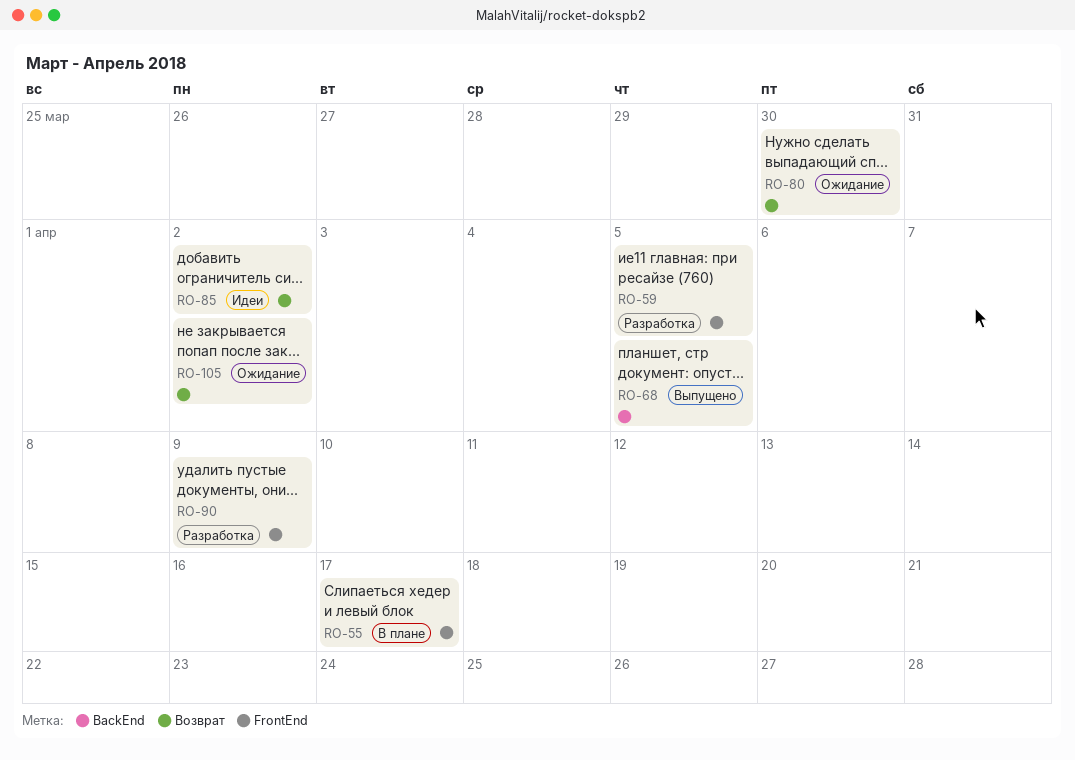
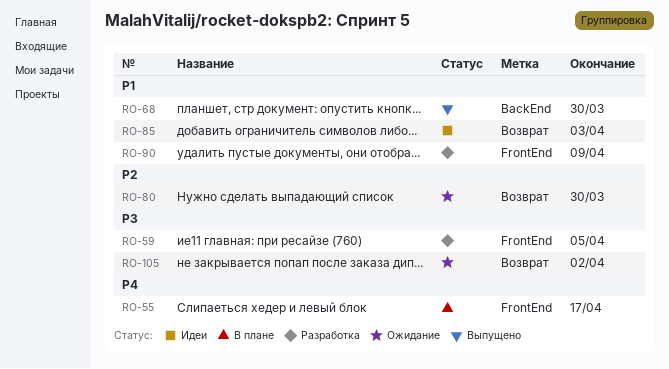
RO-68, due: Apr 5 -> Mar 30
RO-85, due: Apr 2 -> Apr 3

